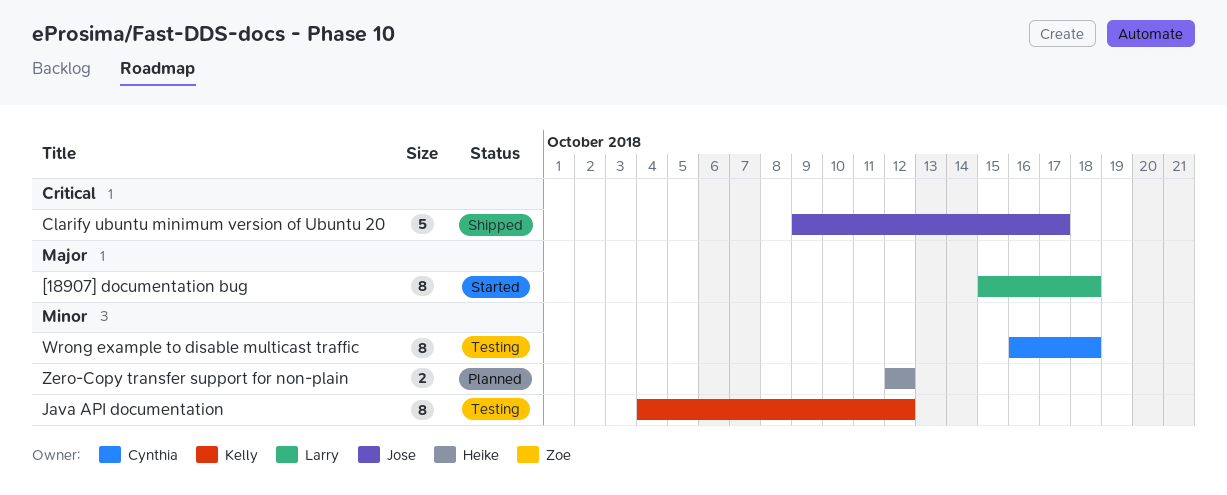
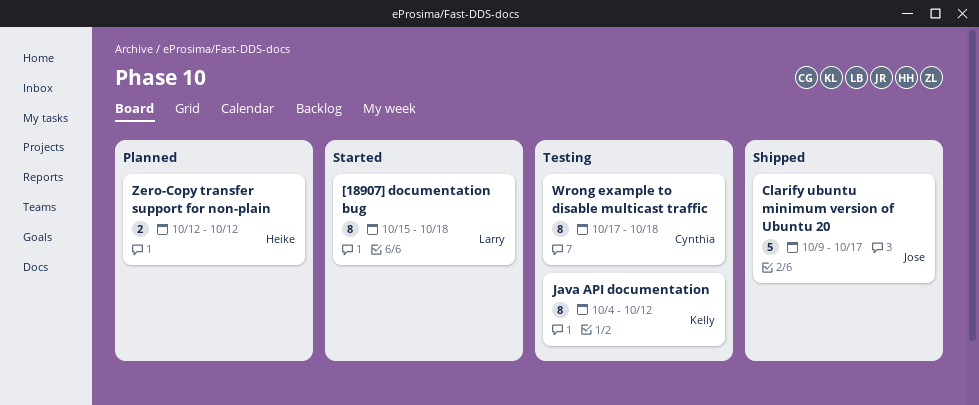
Wrong example to disable multicast traffic, start: Oct 16 -> Oct 17

